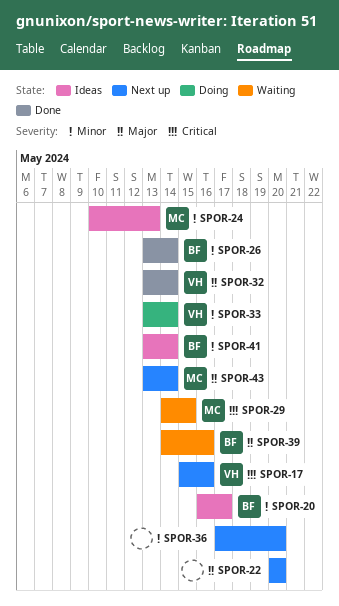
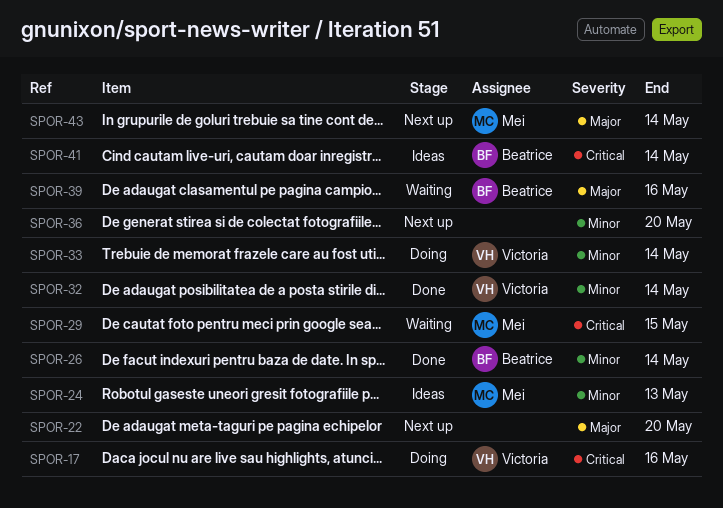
SPOR-17, status: Next up -> Doing
SPOR-20: present -> none
SPOR-32, priority: Major -> Minor
SPOR-41, priority: Minor -> Critical

